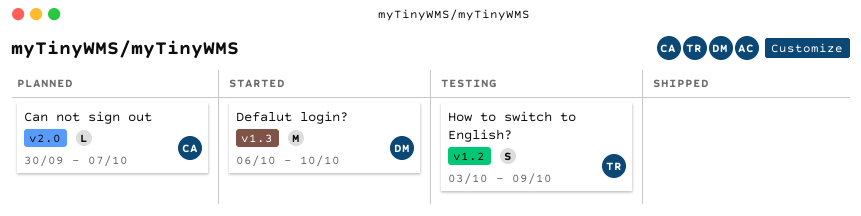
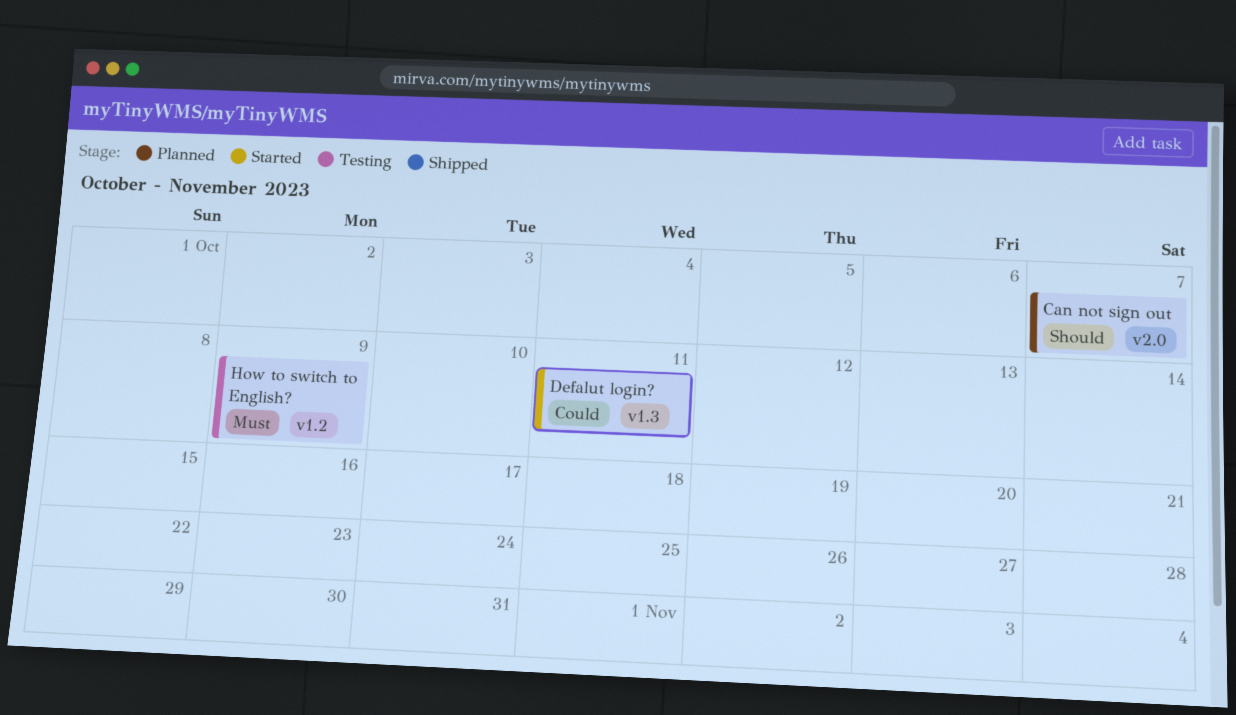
Defalut login?, due: Oct 10 -> Oct 11

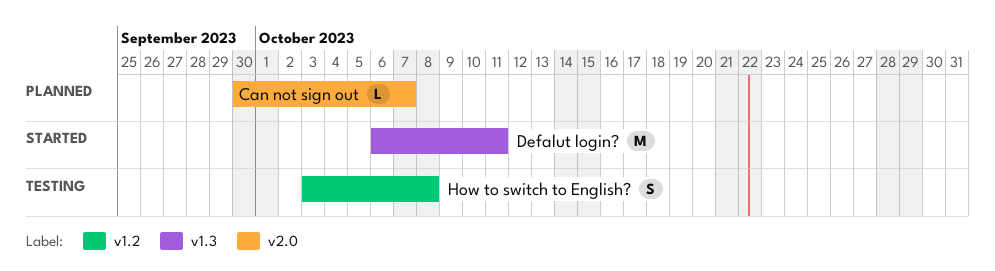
How to switch to English?, due: Oct 9 -> Oct 8

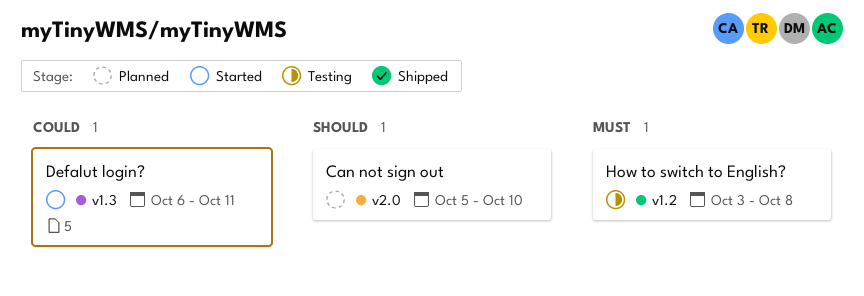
Can not sign out, start: Sep 30 -> Oct 5
Can not sign out, due: Oct 7 -> Oct 10

